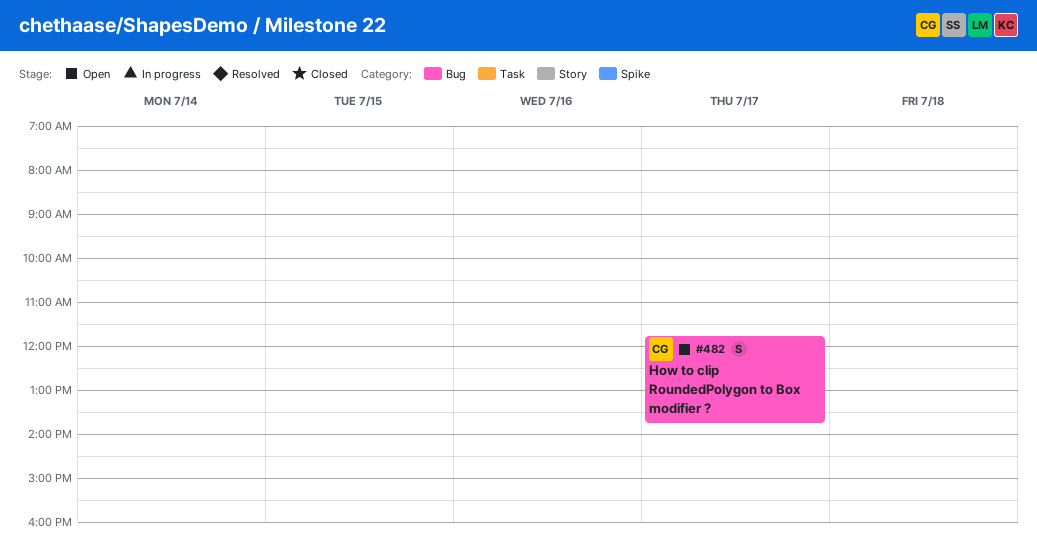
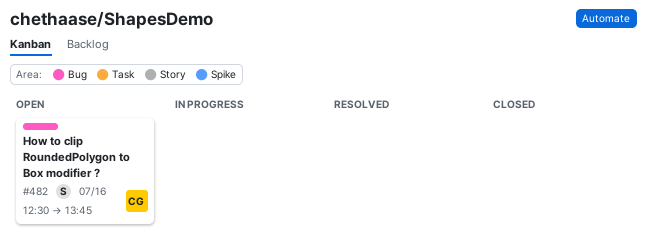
#482, day: Jul 17 -> Jul 16
#482, begins: 11:45 -> 12:30

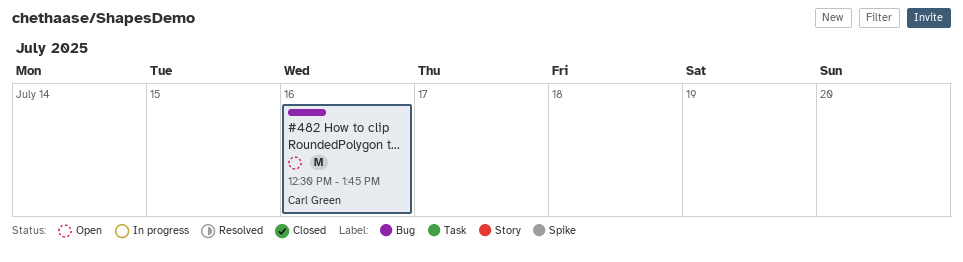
#482, estimate: S -> M

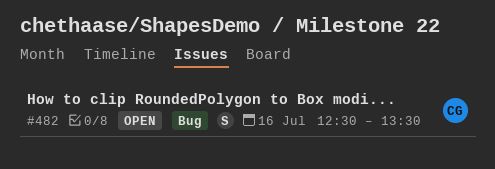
#482, estimate: M -> S
#482, ends: 13:45 -> 13:30

